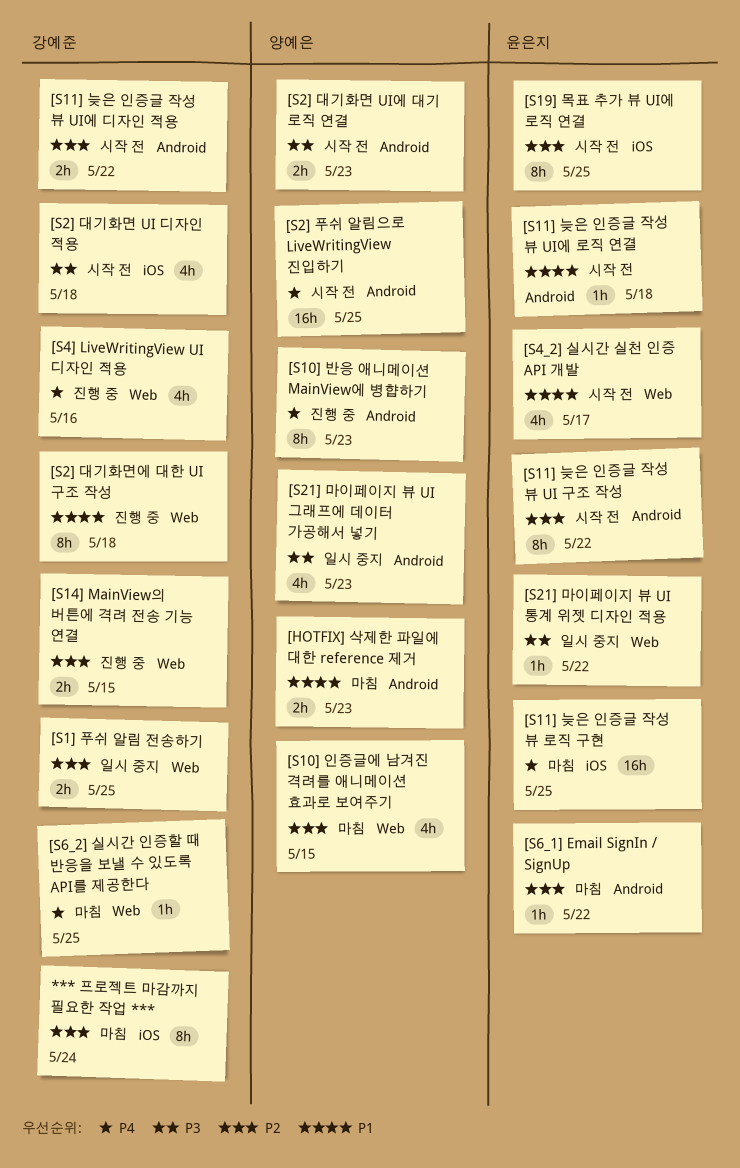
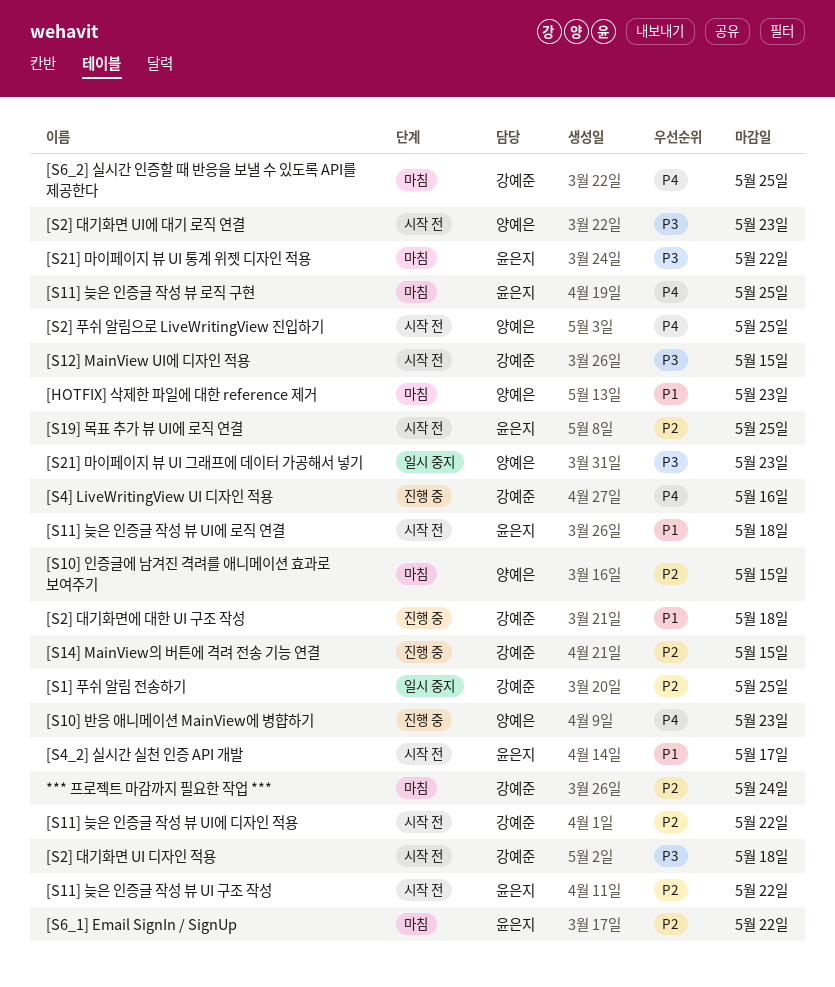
[S12] MainView UI에 디자인 적용: none -> present
[S21] 마이페이지 뷰 UI 통계 위젯 디자인 적용, status: 일시 중지 -> 마침

